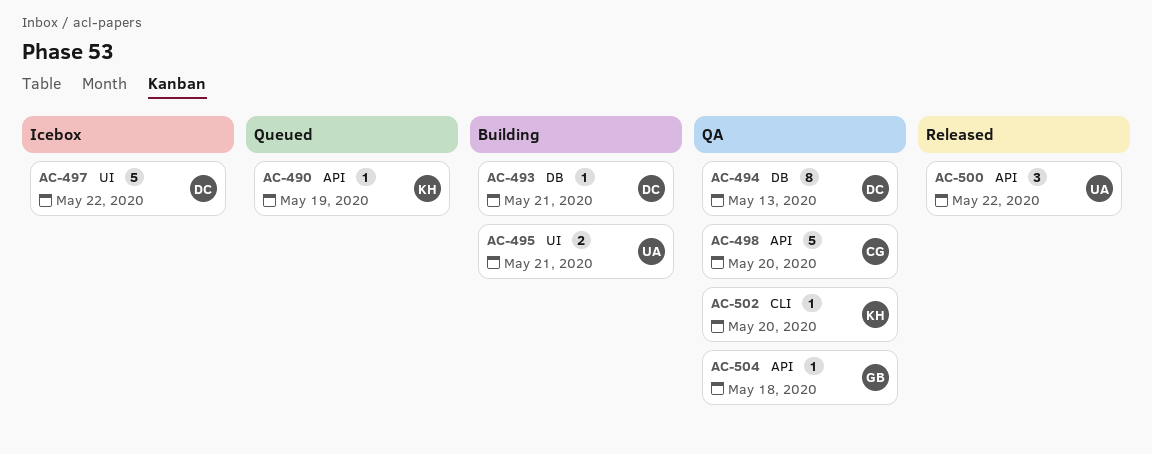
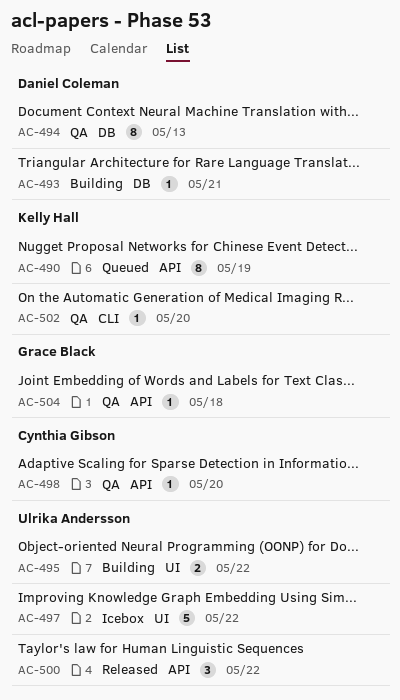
AC-490, estimate: 1 -> 8
AC-495, due: May 21 -> May 22
AC-497, owner: Daniel Coleman -> Ulrika Andersson
AC-498, estimate: 5 -> 1

